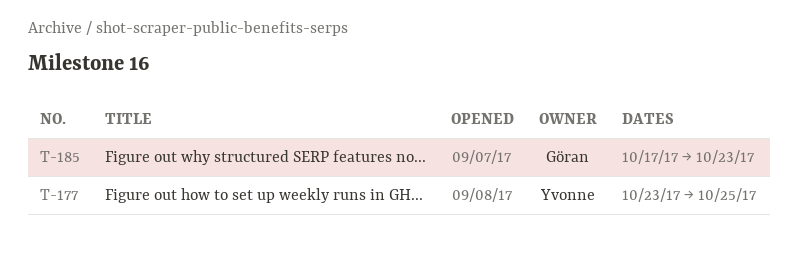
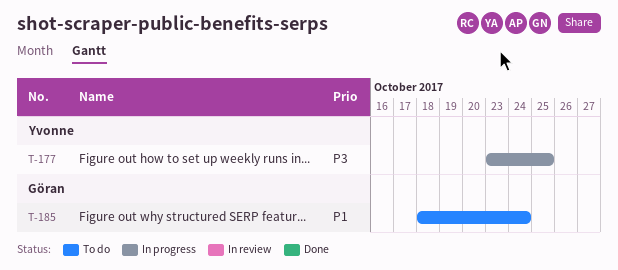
T-185, start: Oct 17 -> Oct 18
T-185, due: Oct 23 -> Oct 24

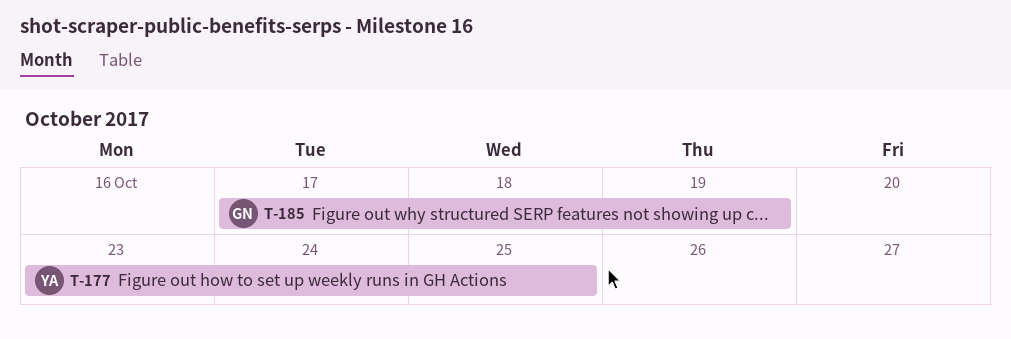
T-185, start: Oct 18 -> Oct 17
T-185, due: Oct 24 -> Oct 19

